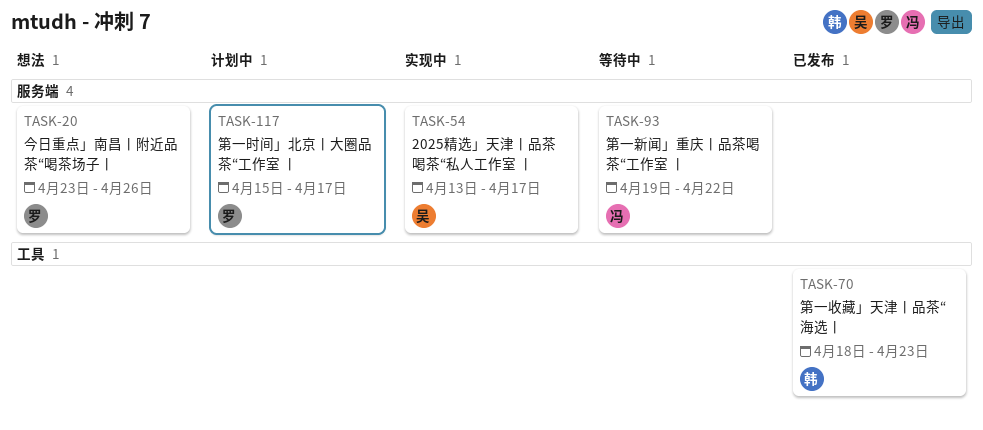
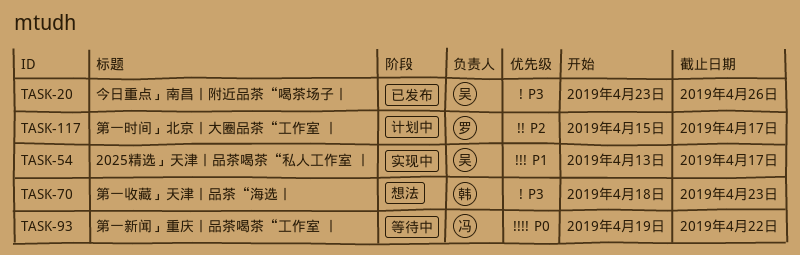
TASK-20, status: 想法 -> 已发布
TASK-20, owner: 罗 -> 吴
TASK-70, status: 已发布 -> 想法

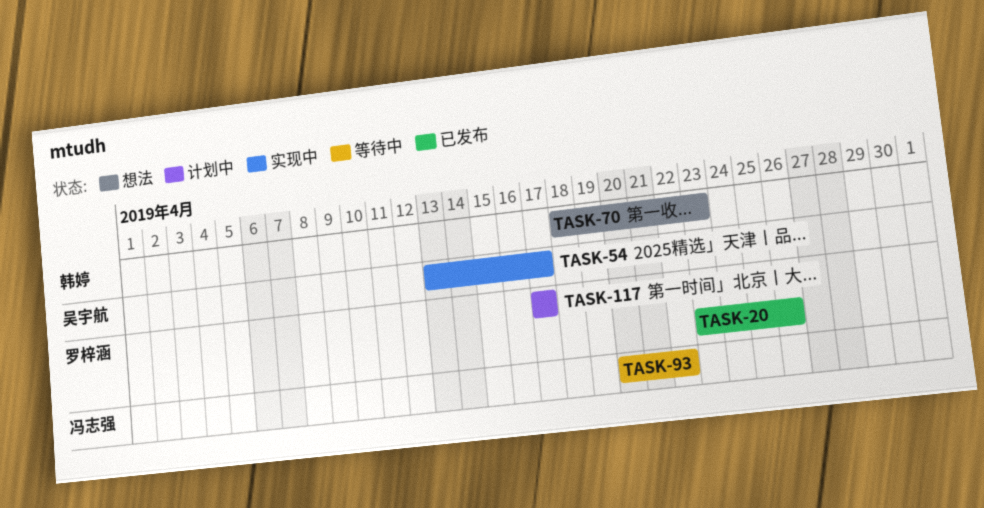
TASK-20, owner: 吴宇航 -> 罗梓涵
TASK-93, start: Apr 19 -> Apr 20
TASK-117, start: Apr 15 -> Apr 17

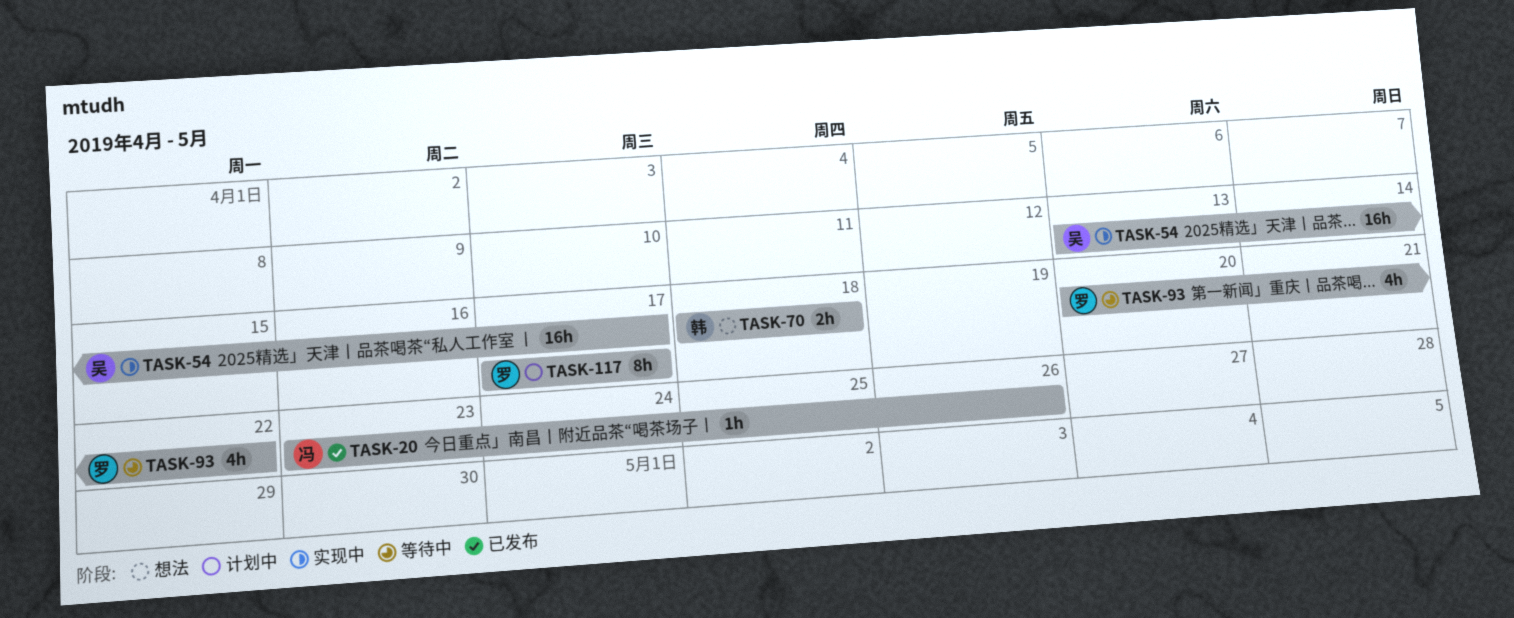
TASK-20, owner: 罗梓涵 -> 冯志强
TASK-70, due: Apr 23 -> Apr 18
TASK-93, owner: 冯志强 -> 罗梓涵

